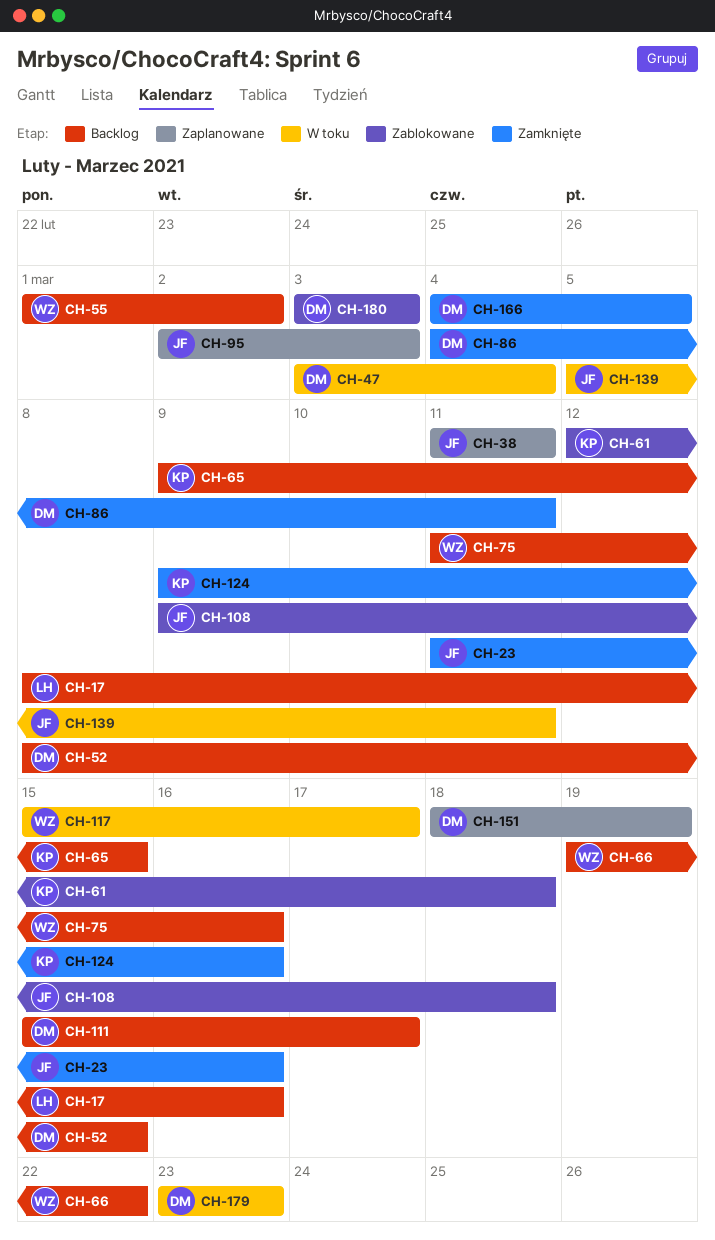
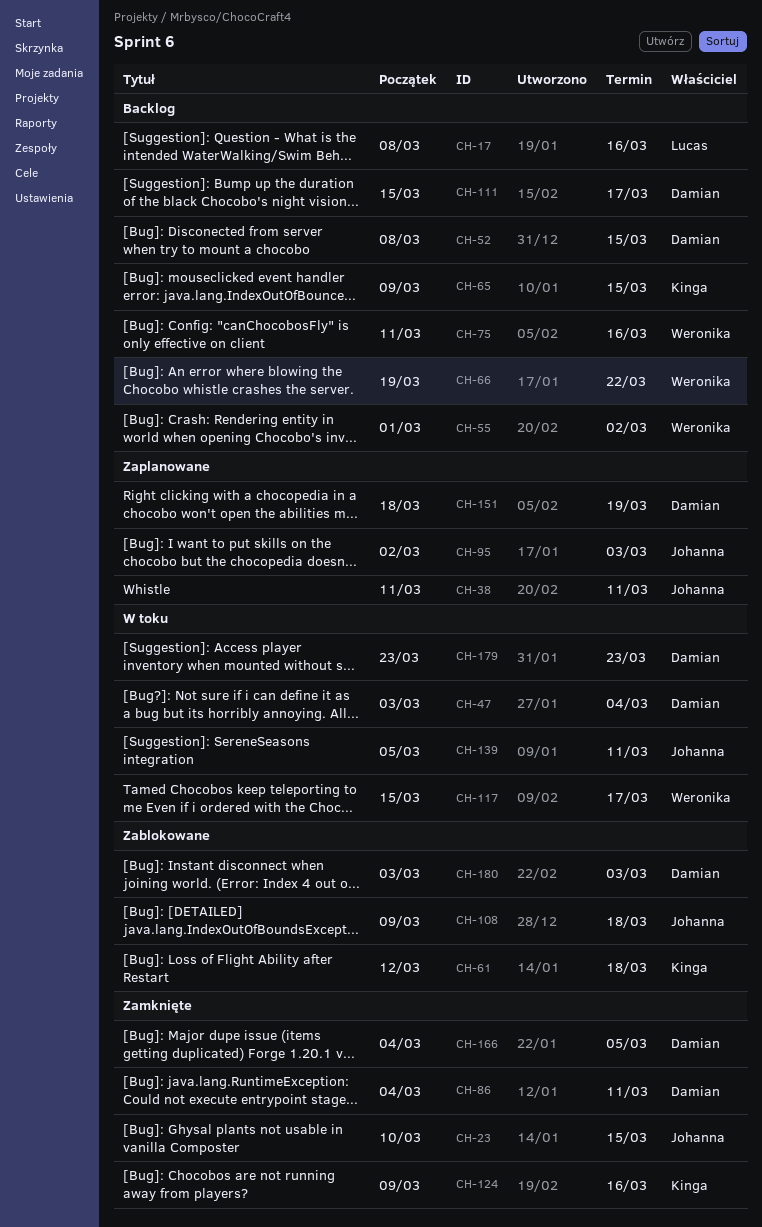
CH-23, start: Mar 11 -> Mar 10
CH-23, due: Mar 16 -> Mar 15

